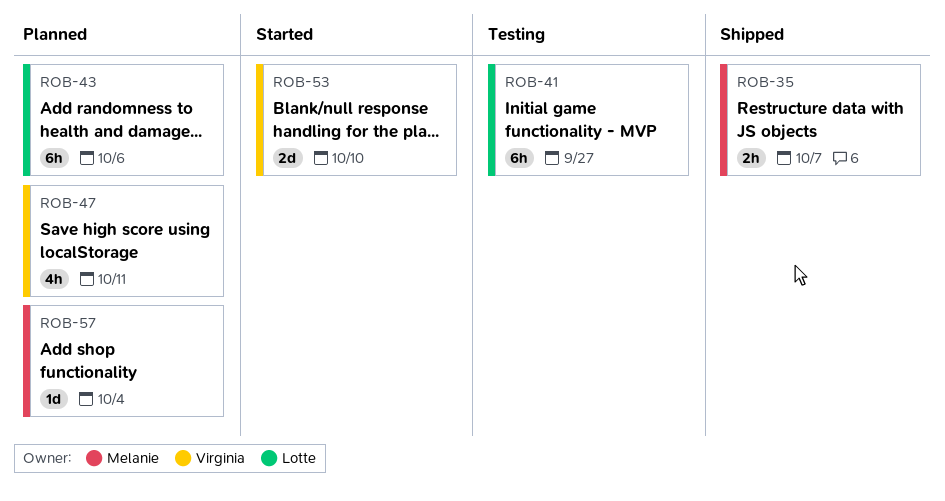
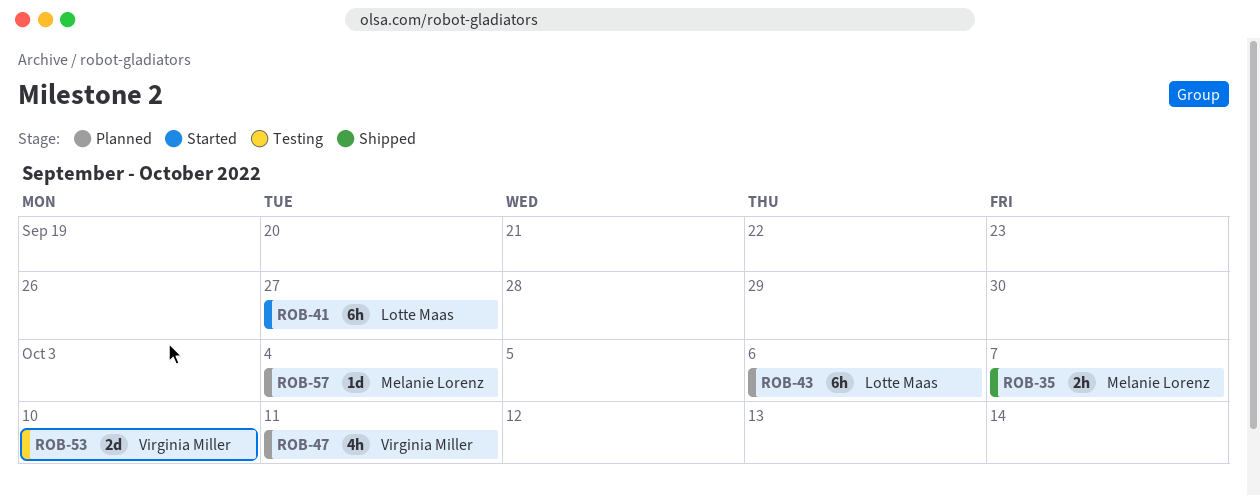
ROB-41, status: Testing -> Started
ROB-53, status: Started -> Testing

